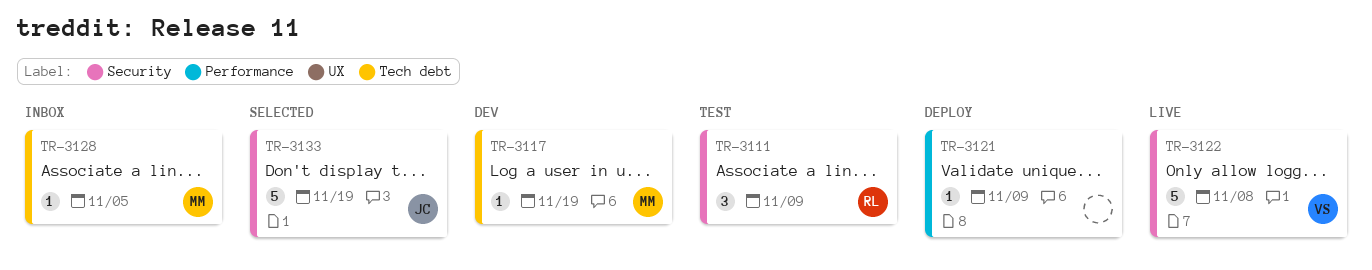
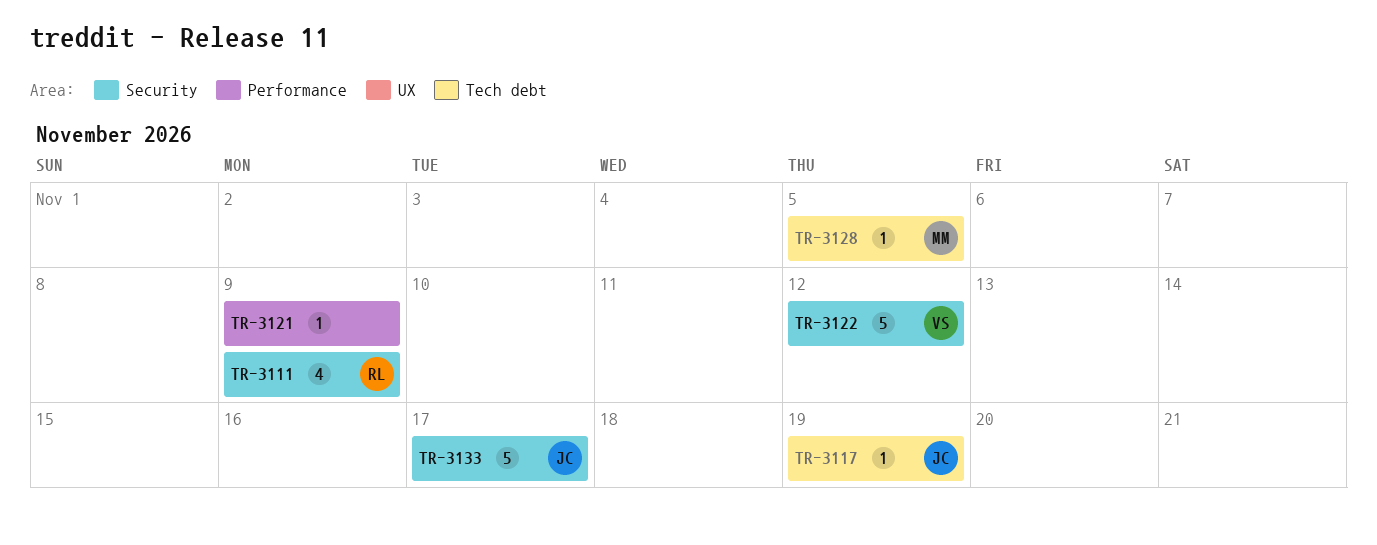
TR-3111, estimate: 3 -> 4
TR-3117, owner: MM -> JC
TR-3122, due: Nov 8 -> Nov 12
TR-3133, due: Nov 19 -> Nov 17

